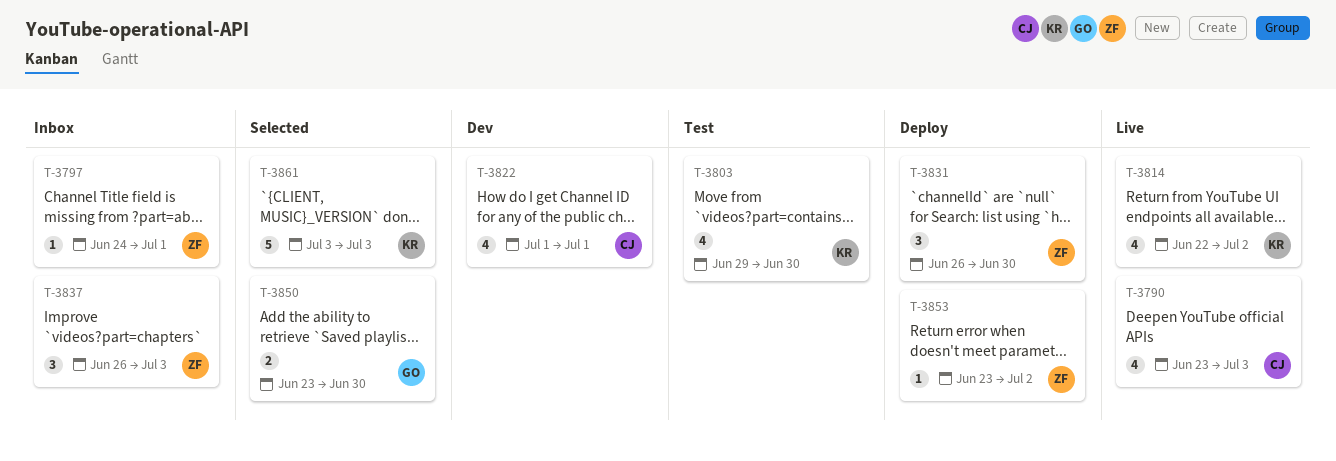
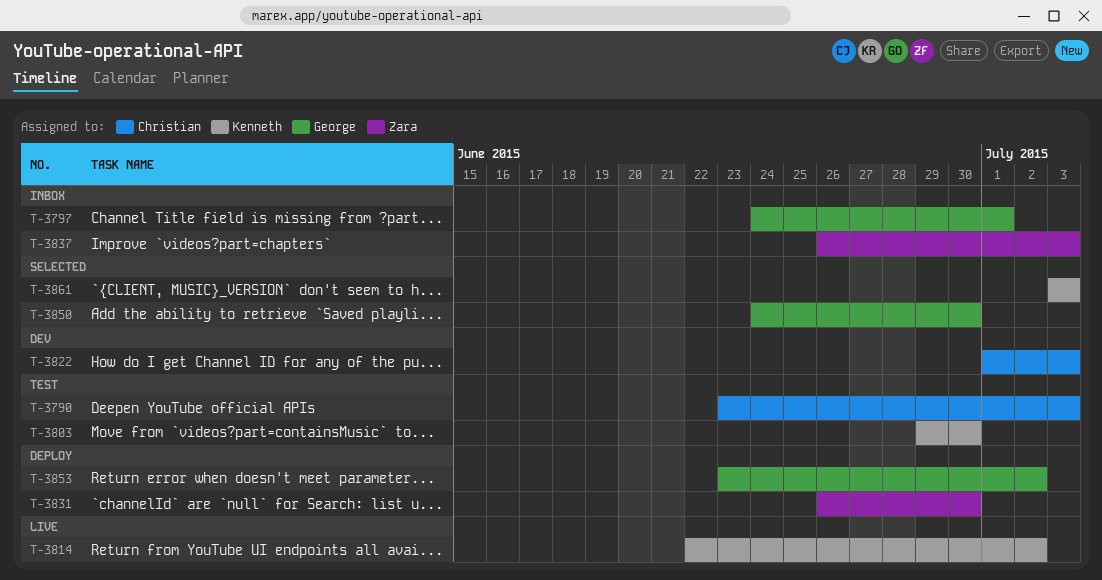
T-3790, status: Live -> Test
T-3797, owner: Zara -> George
T-3822, due: Jul 1 -> Jul 3
T-3850, start: Jun 23 -> Jun 24
T-3853, owner: Zara -> George

